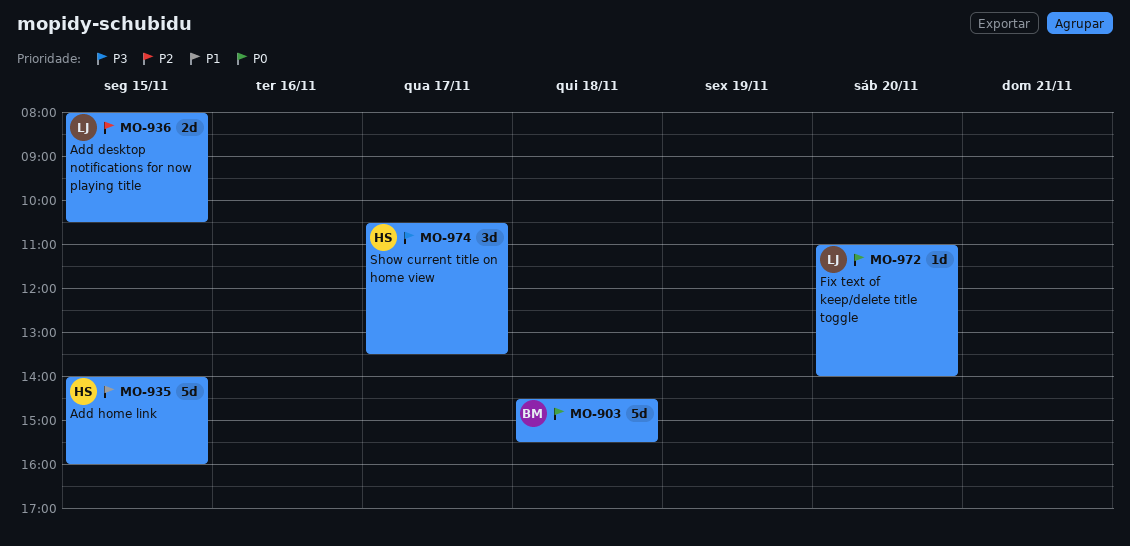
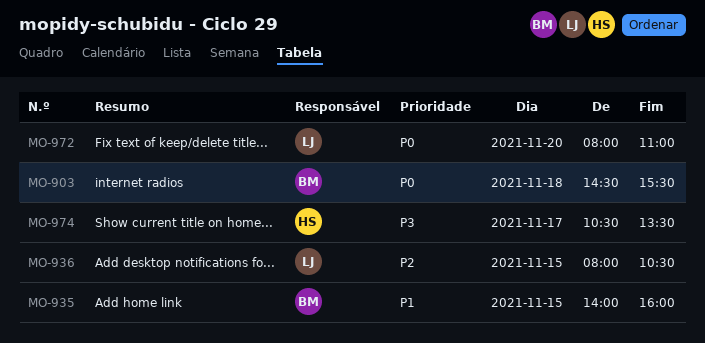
MO-935, owner: HS -> BM
MO-972, begins: 11:00 -> 08:00
MO-972, ends: 14:00 -> 11:00

